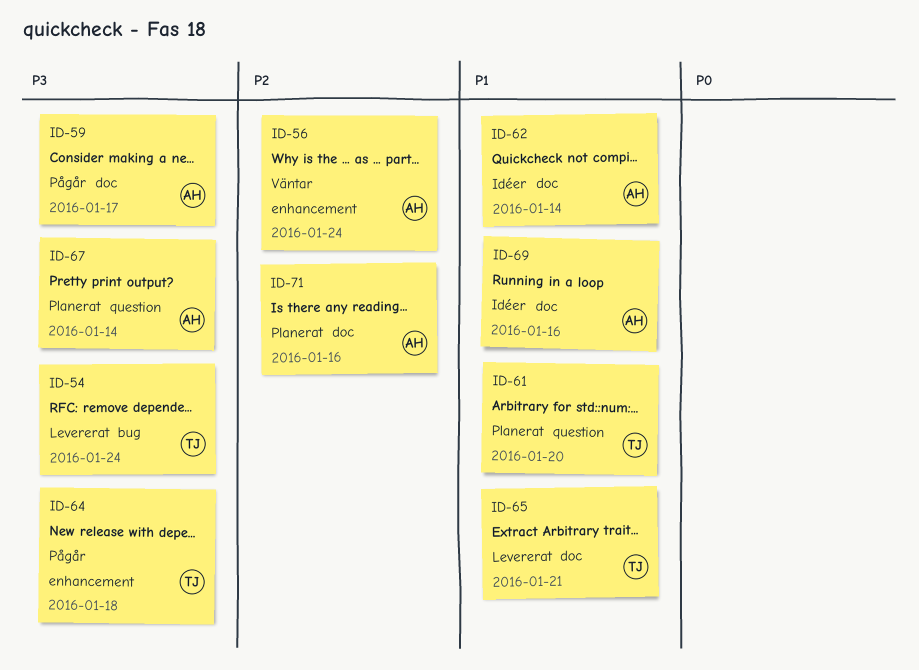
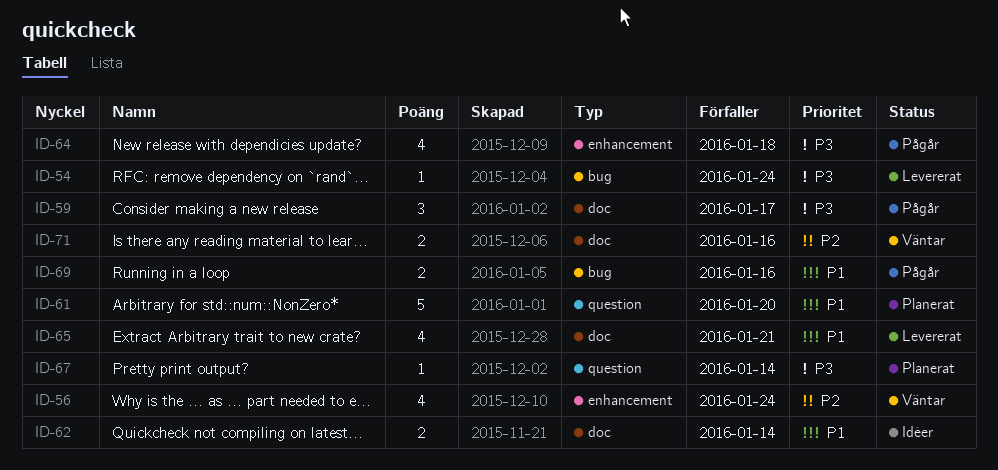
ID-69, status: Idéer -> Pågår
ID-69, label: doc -> bug
ID-71, status: Planerat -> Väntar

